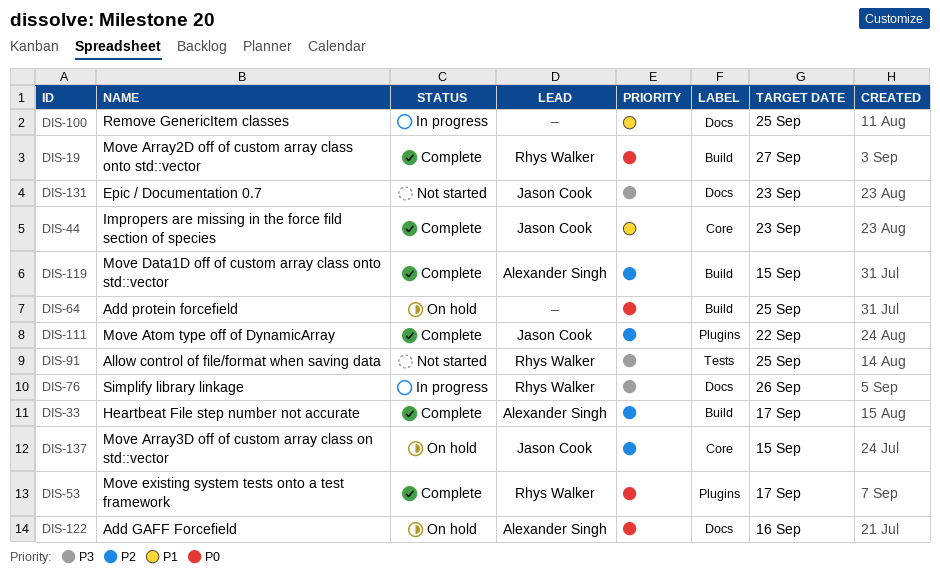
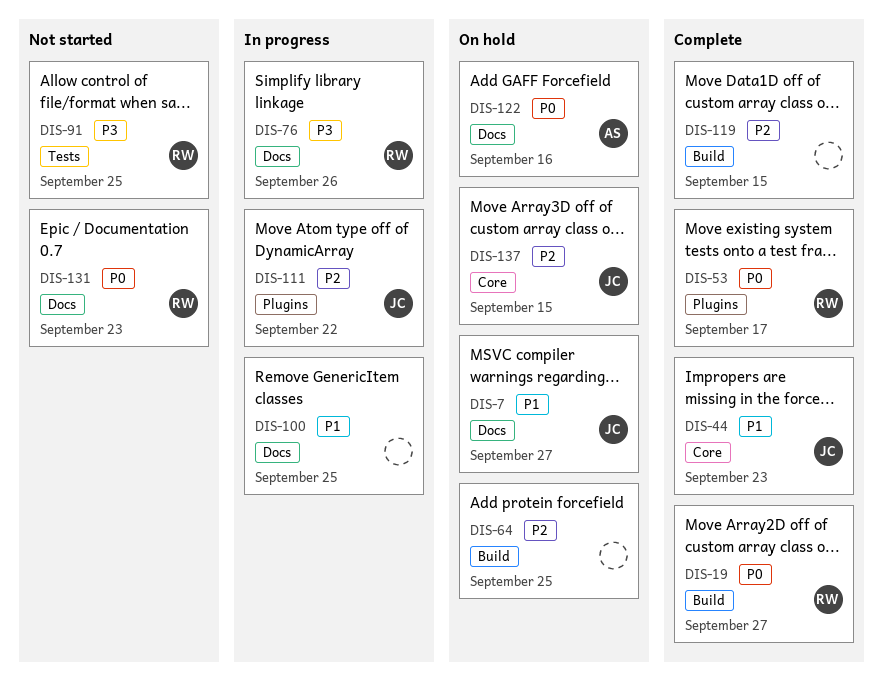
DIS-7: none -> present
DIS-33: present -> none
DIS-64, priority: P0 -> P2
DIS-111, status: Complete -> In progress
DIS-119, owner: Alexander Singh -> none
DIS-131, owner: Jason Cook -> Rhys Walker
DIS-131, priority: P3 -> P0

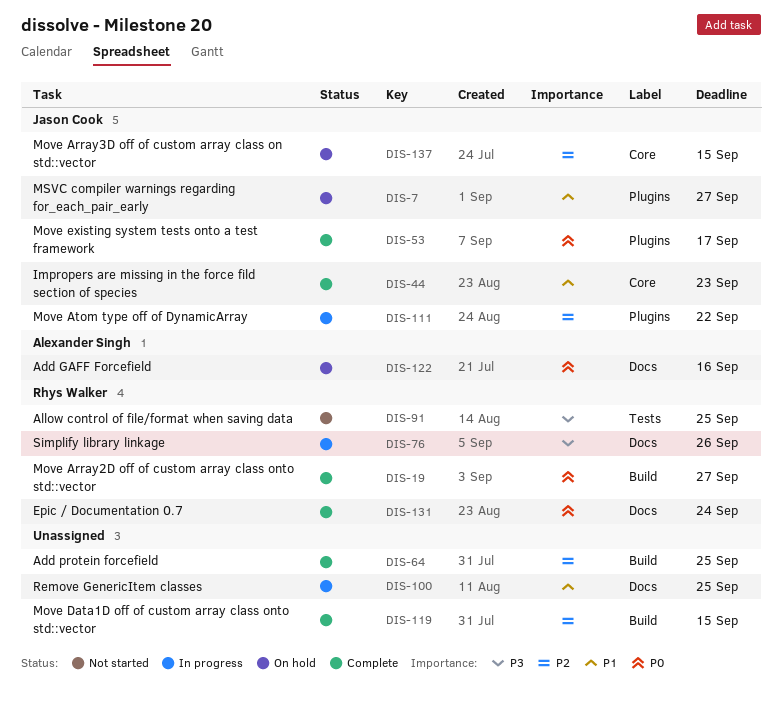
DIS-7, label: Docs -> Plugins
DIS-53, owner: Rhys Walker -> Jason Cook
DIS-64, status: On hold -> Complete
DIS-131, status: Not started -> Complete
DIS-131, due: Sep 23 -> Sep 24

